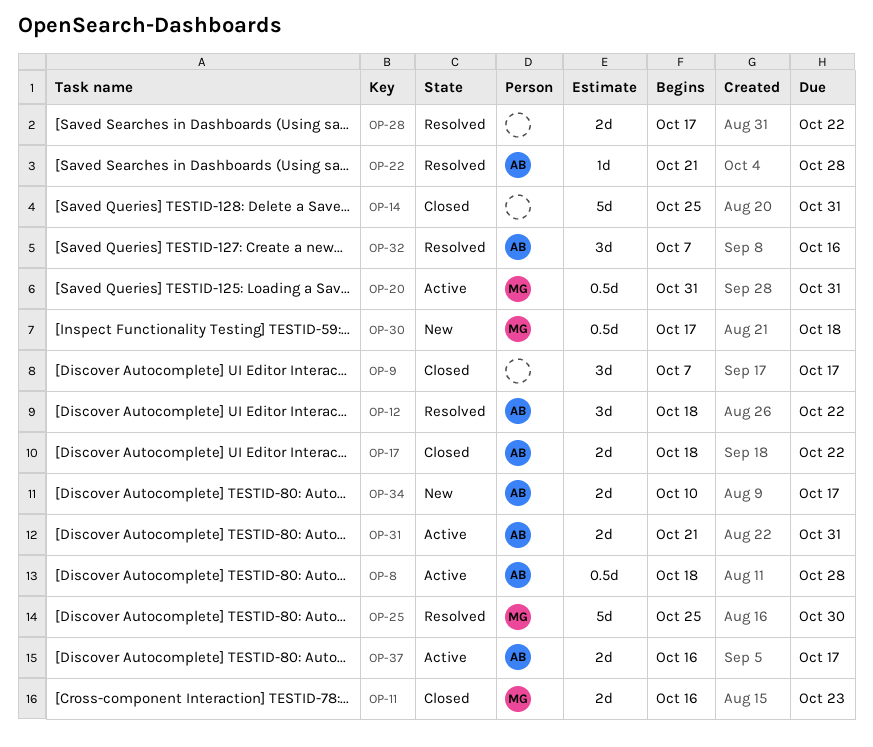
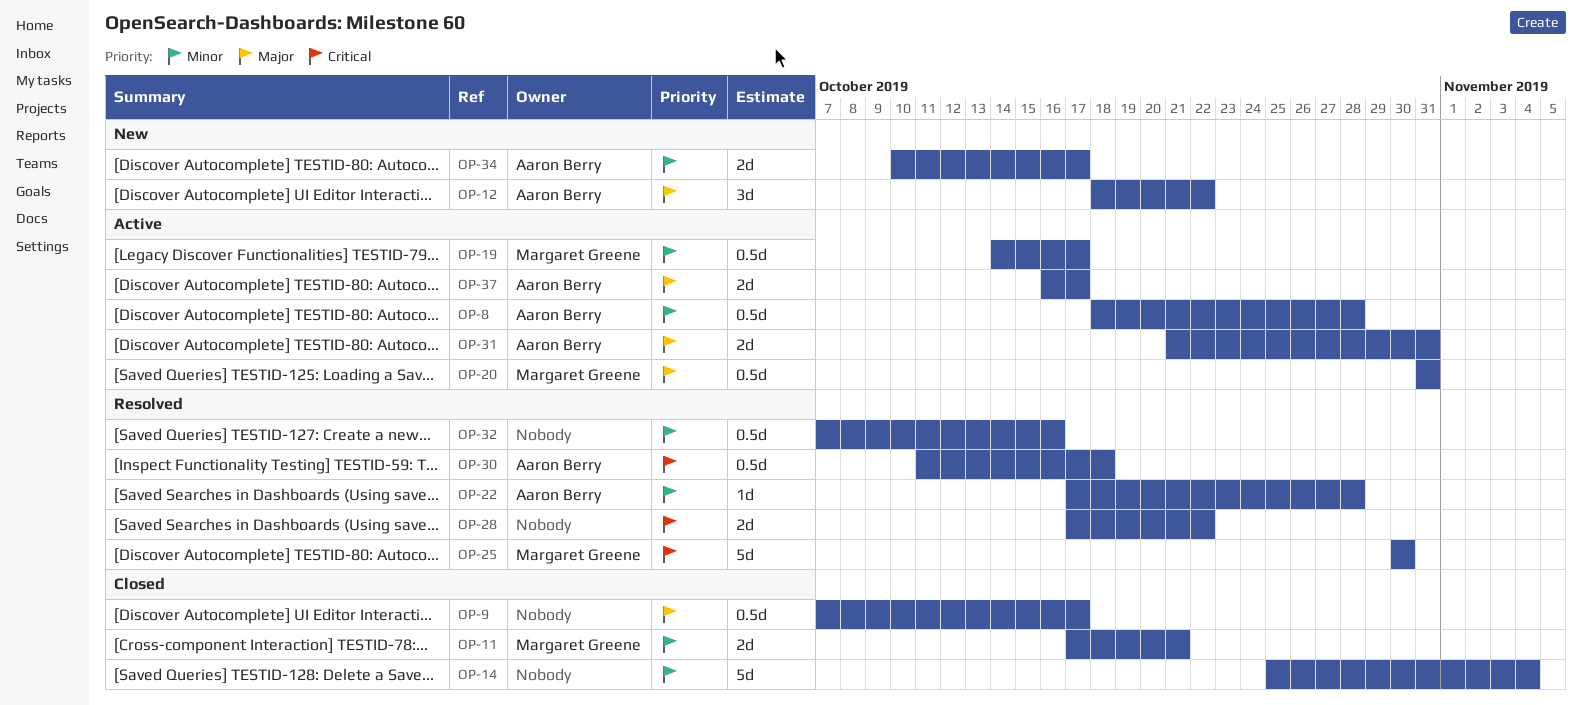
OP-9, estimate: 3d -> 0.5d
OP-11, start: Oct 16 -> Oct 17
OP-11, due: Oct 23 -> Oct 21
OP-12, status: Resolved -> New
OP-14, due: Oct 31 -> Nov 4
OP-17: present -> none
OP-19: none -> present
OP-22, start: Oct 21 -> Oct 17
OP-25, start: Oct 25 -> Oct 30
OP-30, status: New -> Resolved
OP-30, owner: Margaret Greene -> Aaron Berry
OP-30, start: Oct 17 -> Oct 11
OP-32, owner: Aaron Berry -> none
OP-32, estimate: 3d -> 0.5d

